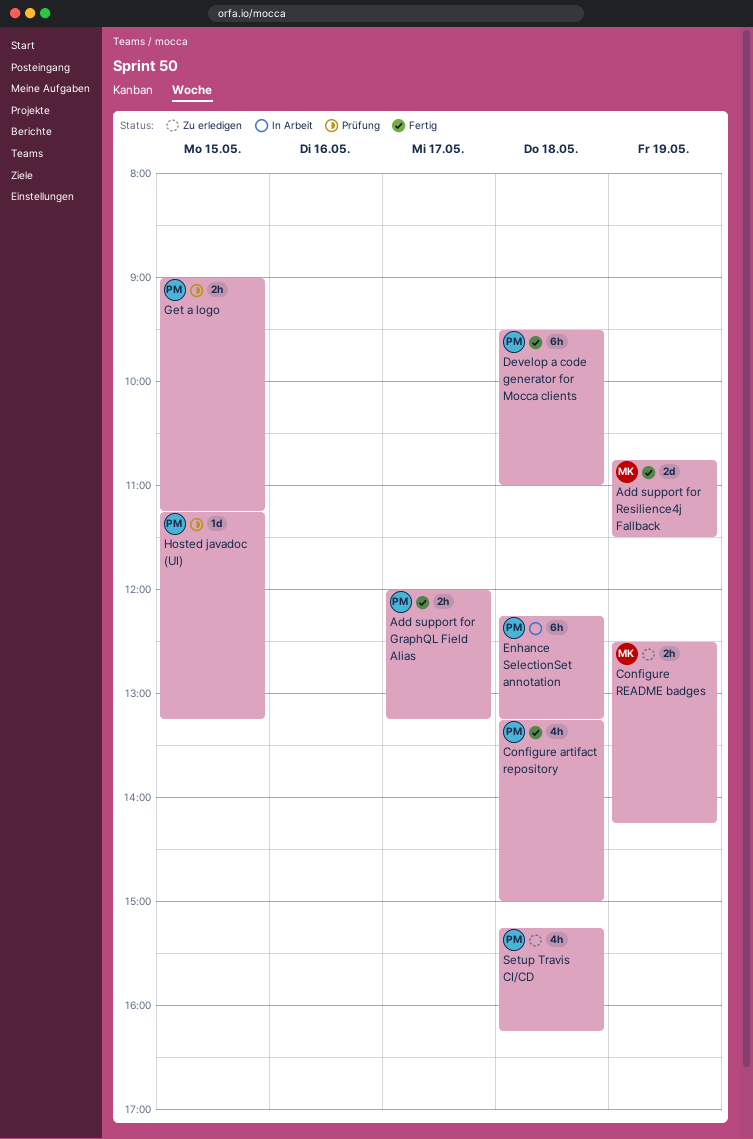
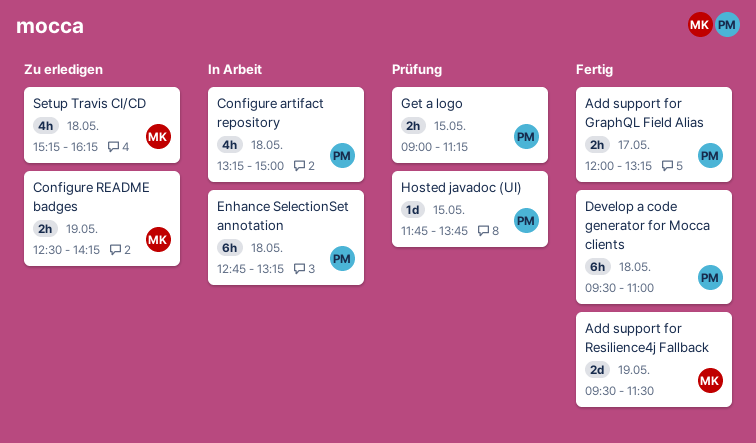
Add support for Resilience4j Fallback, begins: 10:45 -> 09:30
Configure artifact repository, status: Fertig -> In Arbeit
Enhance SelectionSet annotation, begins: 12:15 -> 12:45
Hosted javadoc (UI), begins: 11:15 -> 11:45
Hosted javadoc (UI), ends: 13:15 -> 13:45
Setup Travis CI/CD, owner: PM -> MK

